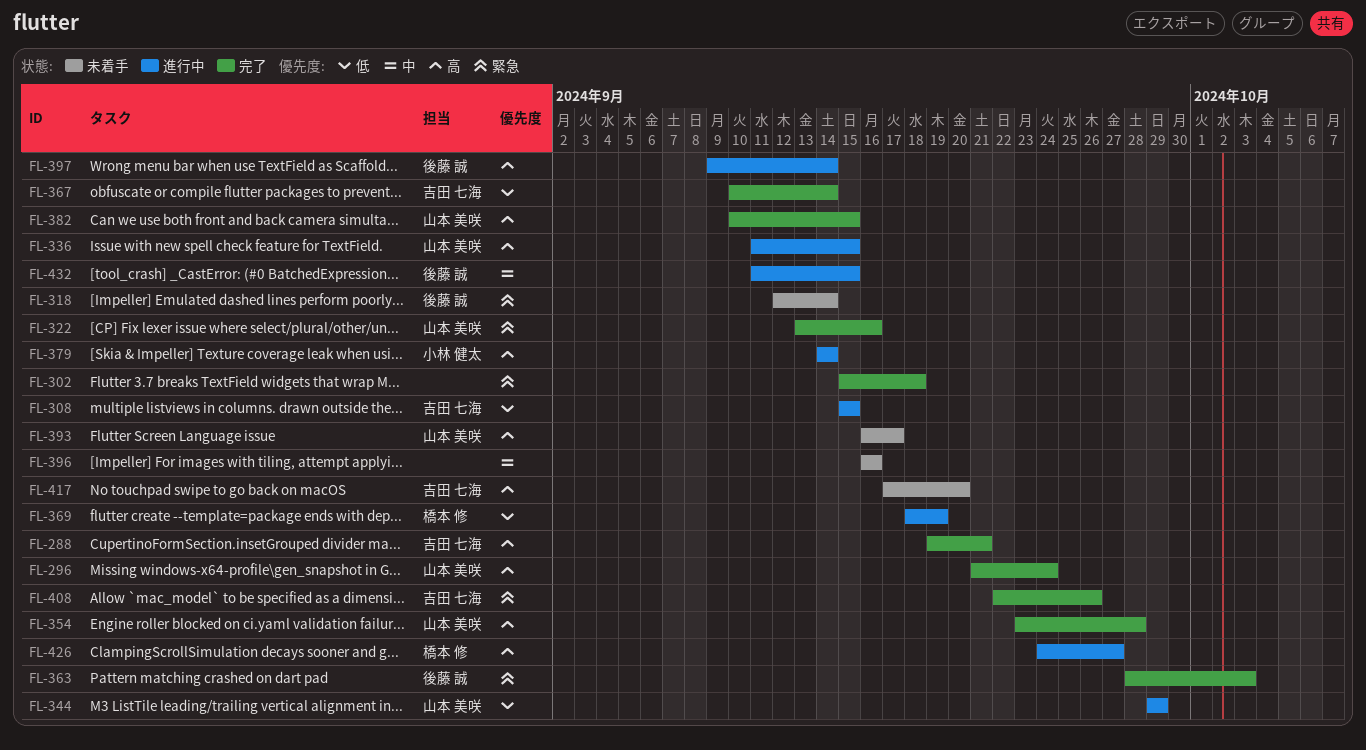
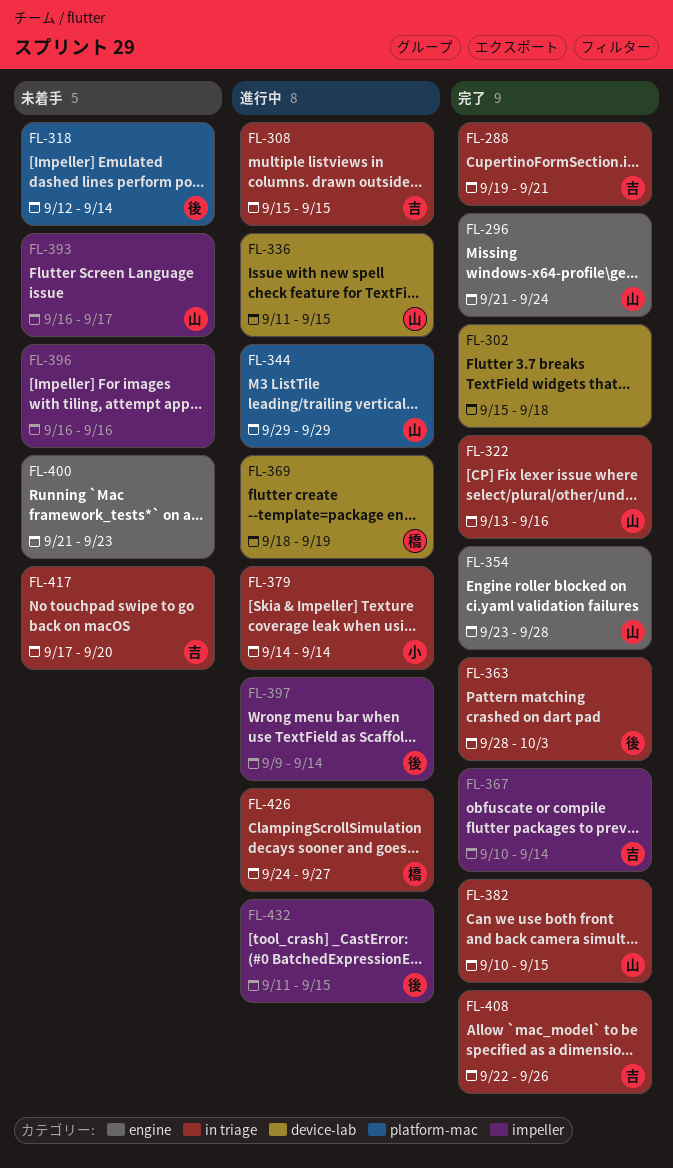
FL-400: none -> present

